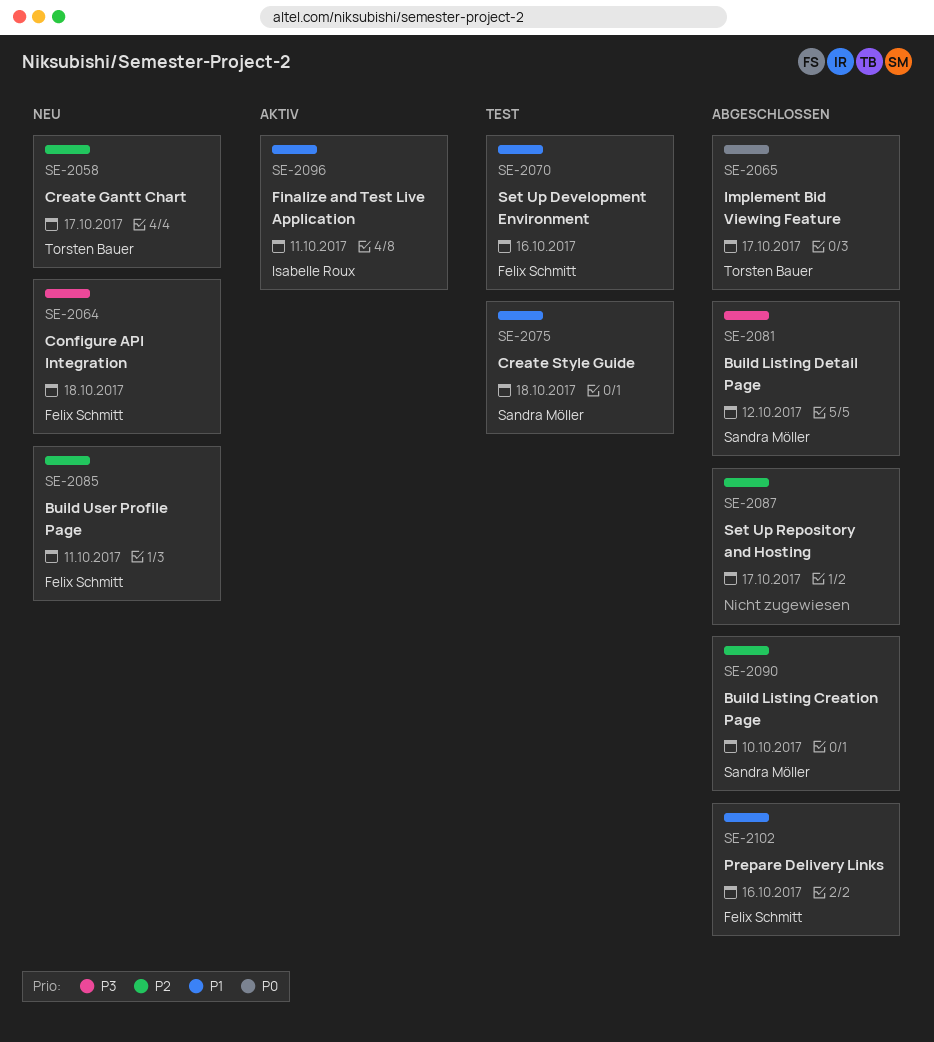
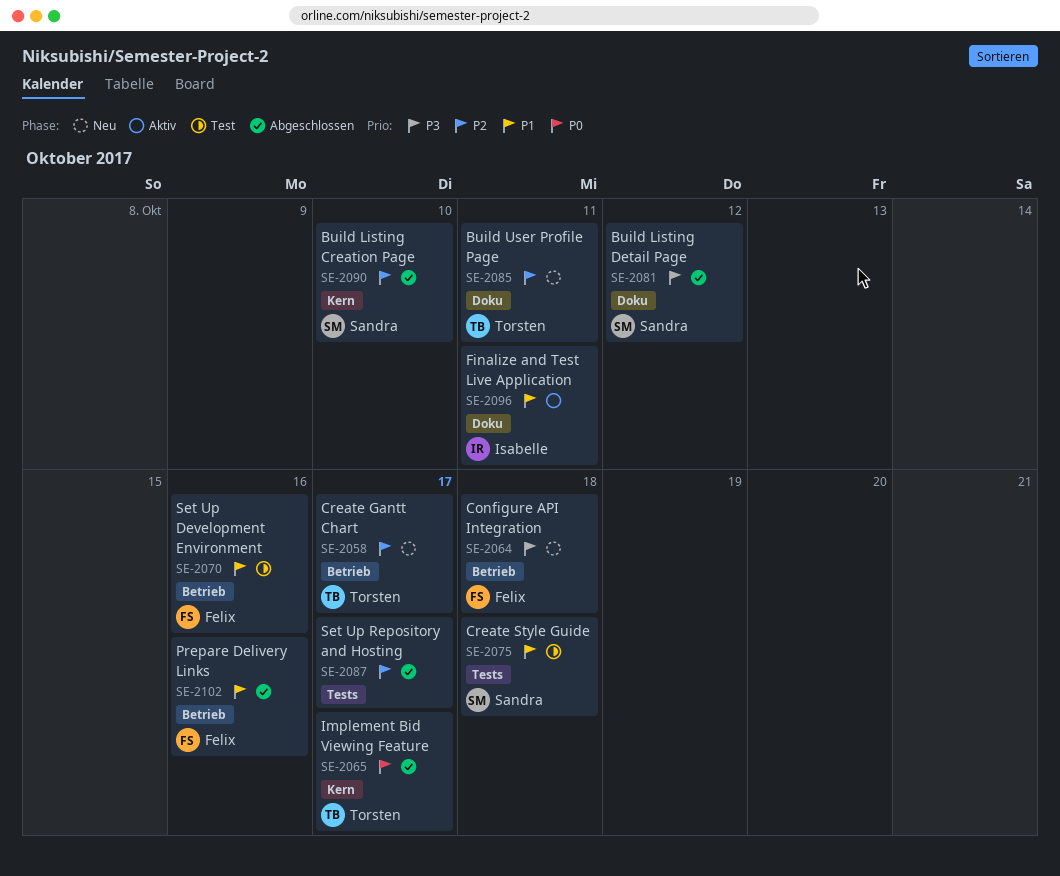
SE-2085, owner: Felix Schmitt -> Torsten Bauer

